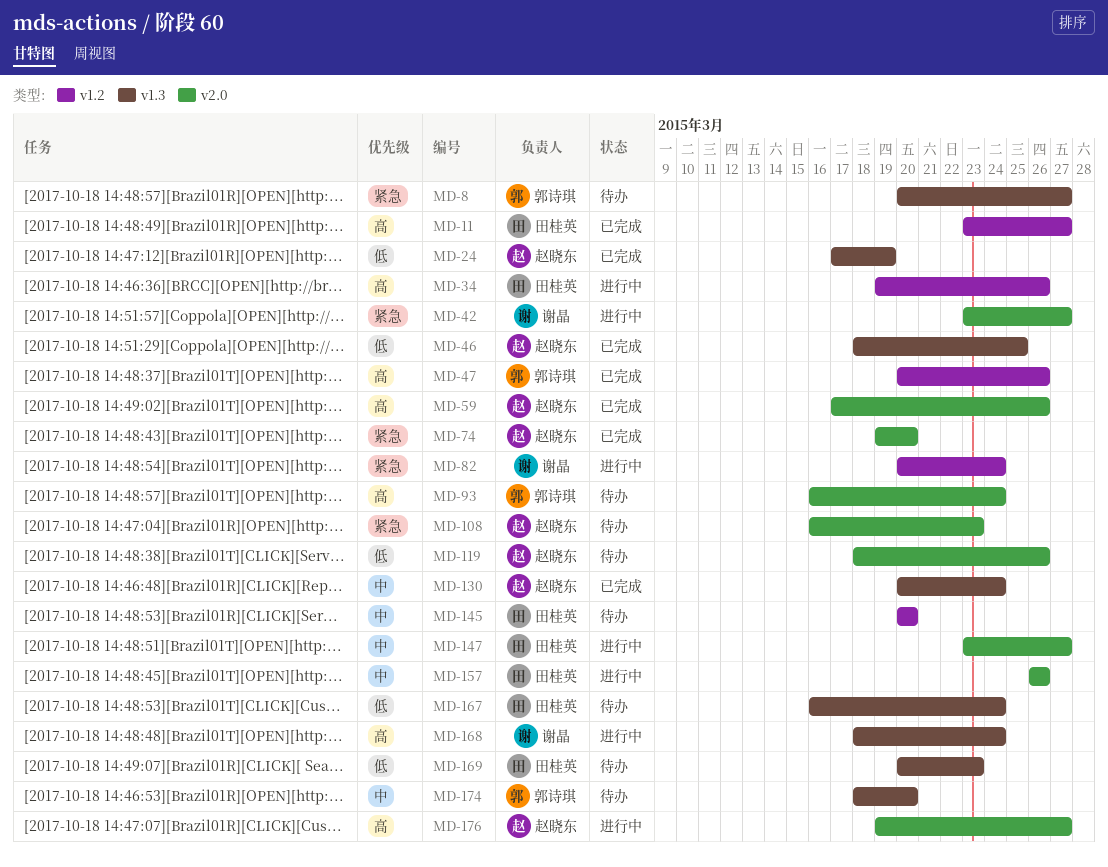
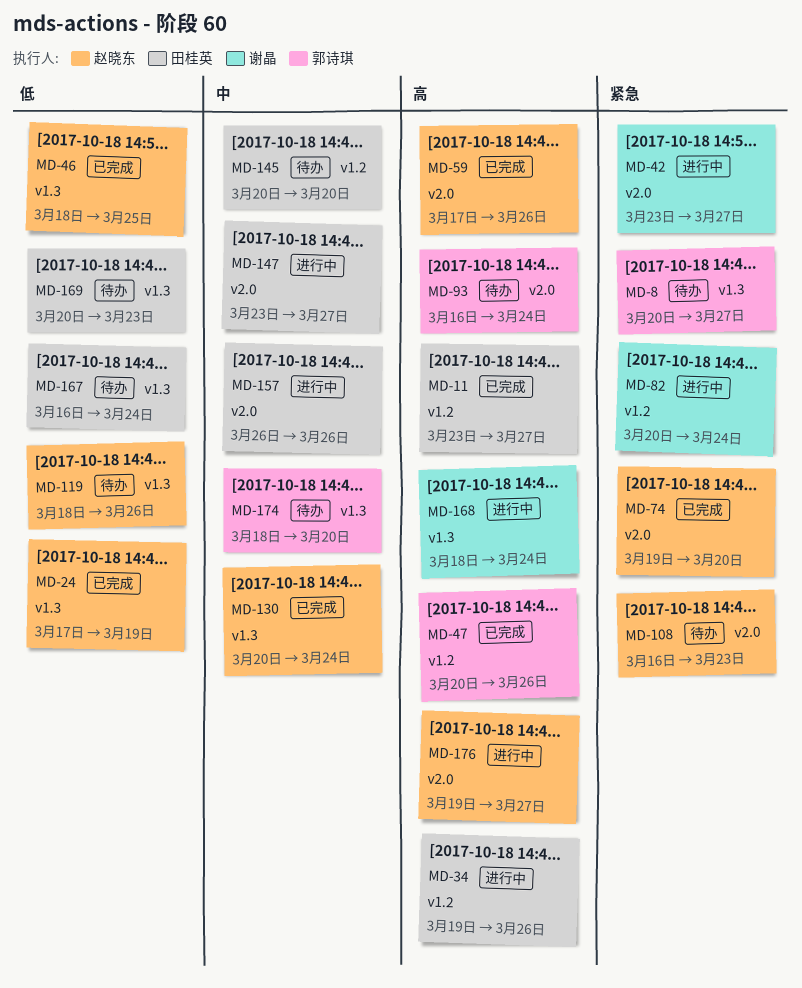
MD-119, label: v2.0 -> v1.3

